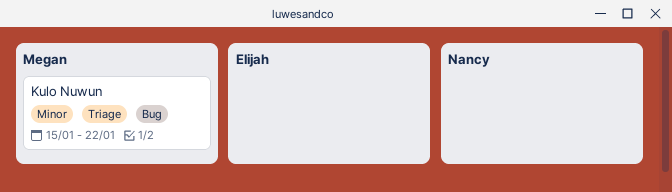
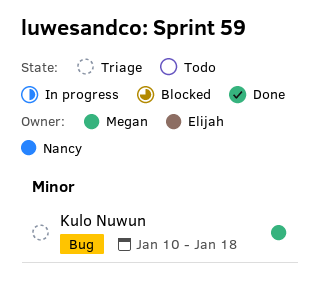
Kulo Nuwun, start: Jan 15 -> Jan 10
Kulo Nuwun, due: Jan 22 -> Jan 18

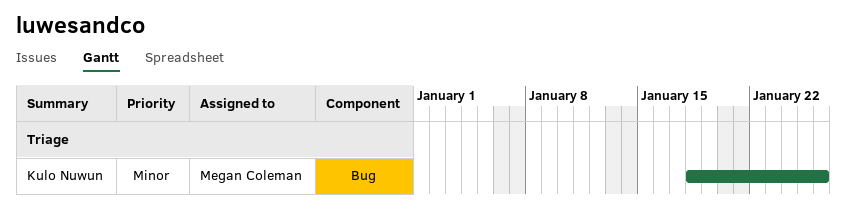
Kulo Nuwun, start: Jan 10 -> Jan 18
Kulo Nuwun, due: Jan 18 -> Jan 26

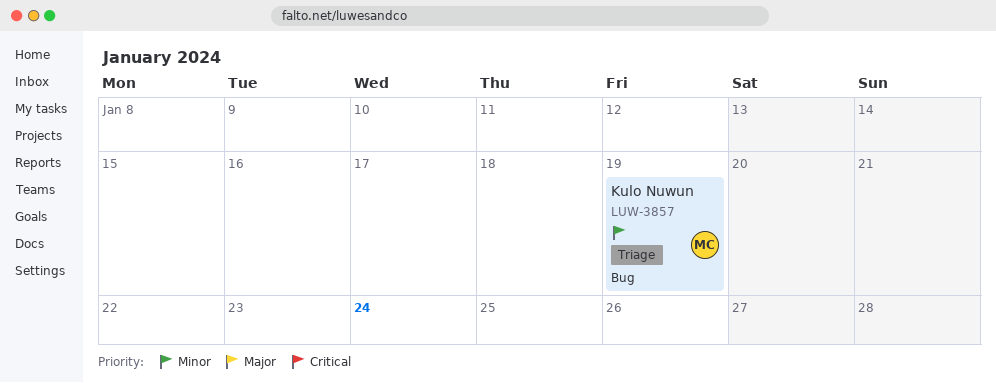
Kulo Nuwun, due: Jan 26 -> Jan 19

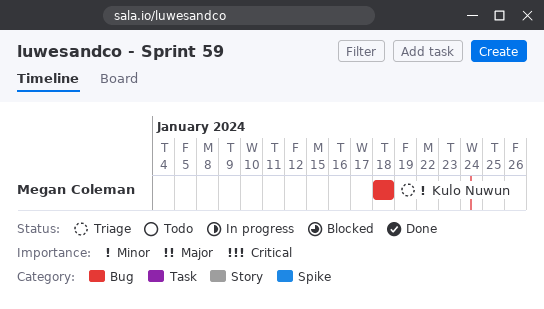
Kulo Nuwun, due: Jan 19 -> Jan 18

